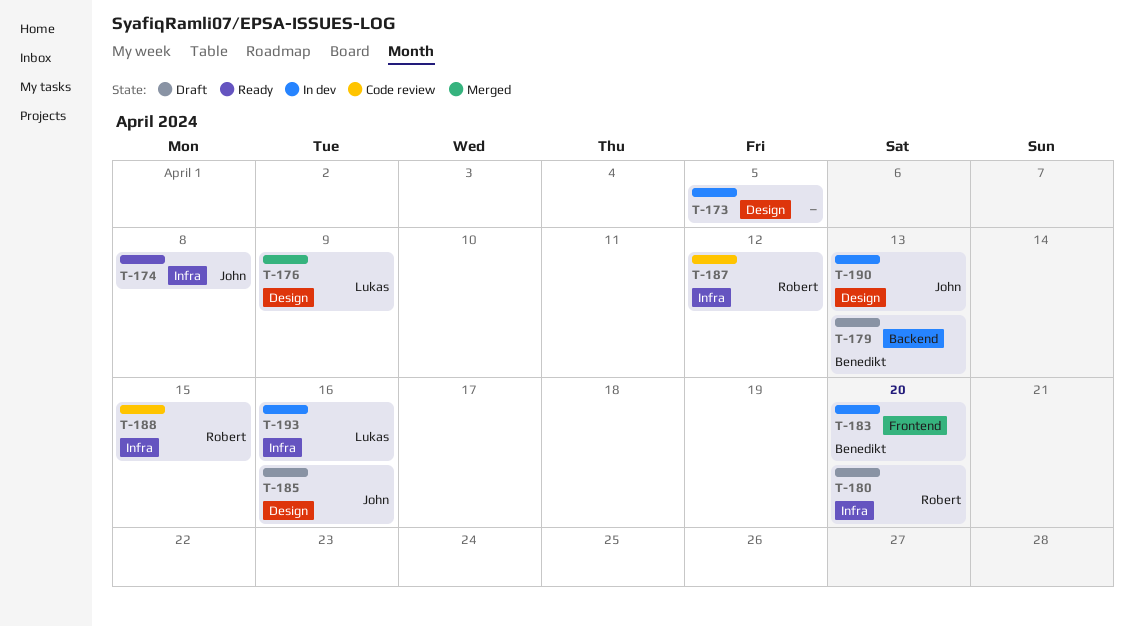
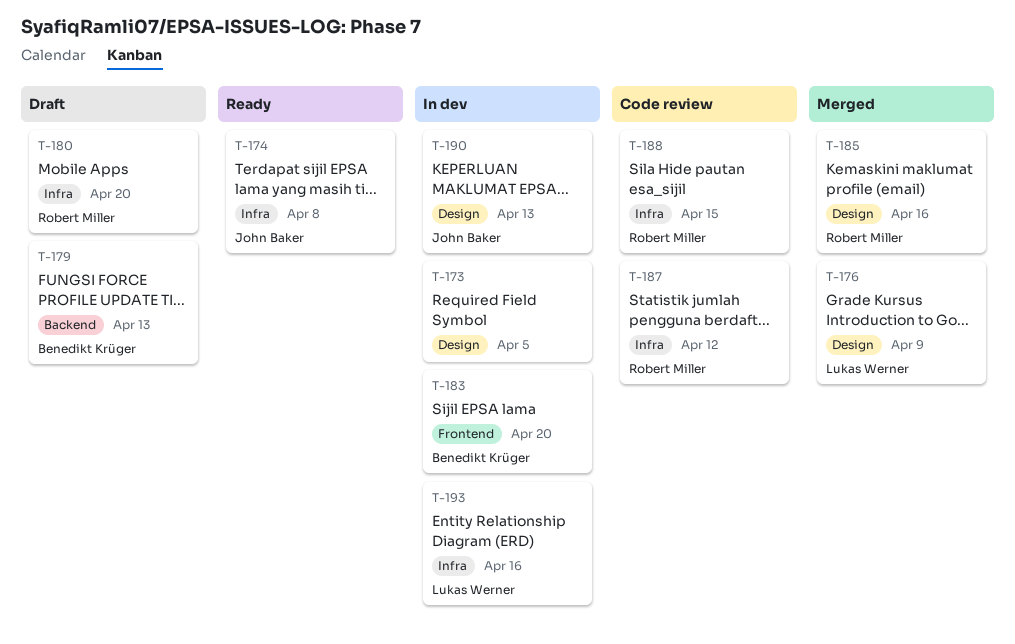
T-185, status: Draft -> Merged
T-185, owner: John Baker -> Robert Miller

